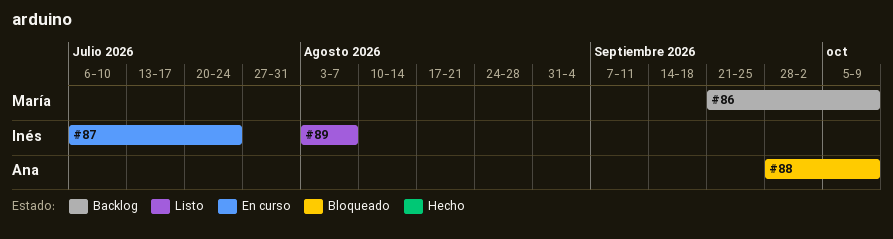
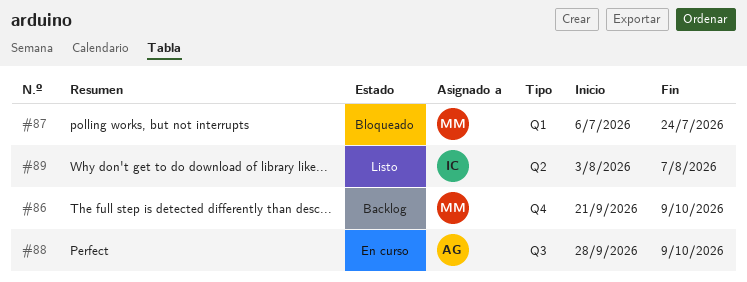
#87, status: En curso -> Bloqueado
#87, owner: Inés -> María
#88, status: Bloqueado -> En curso

